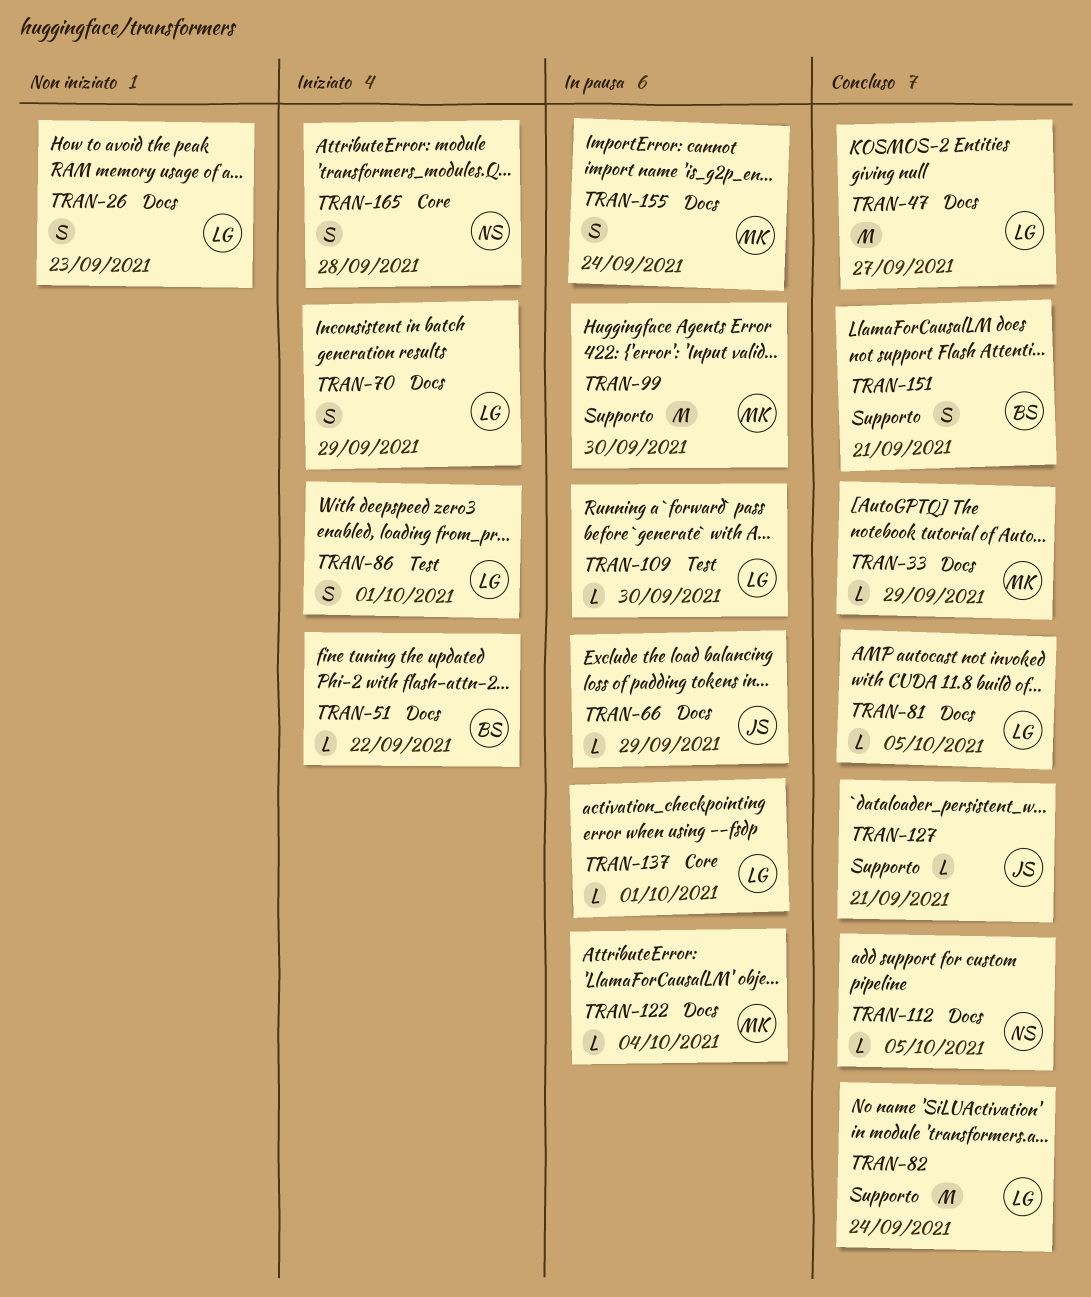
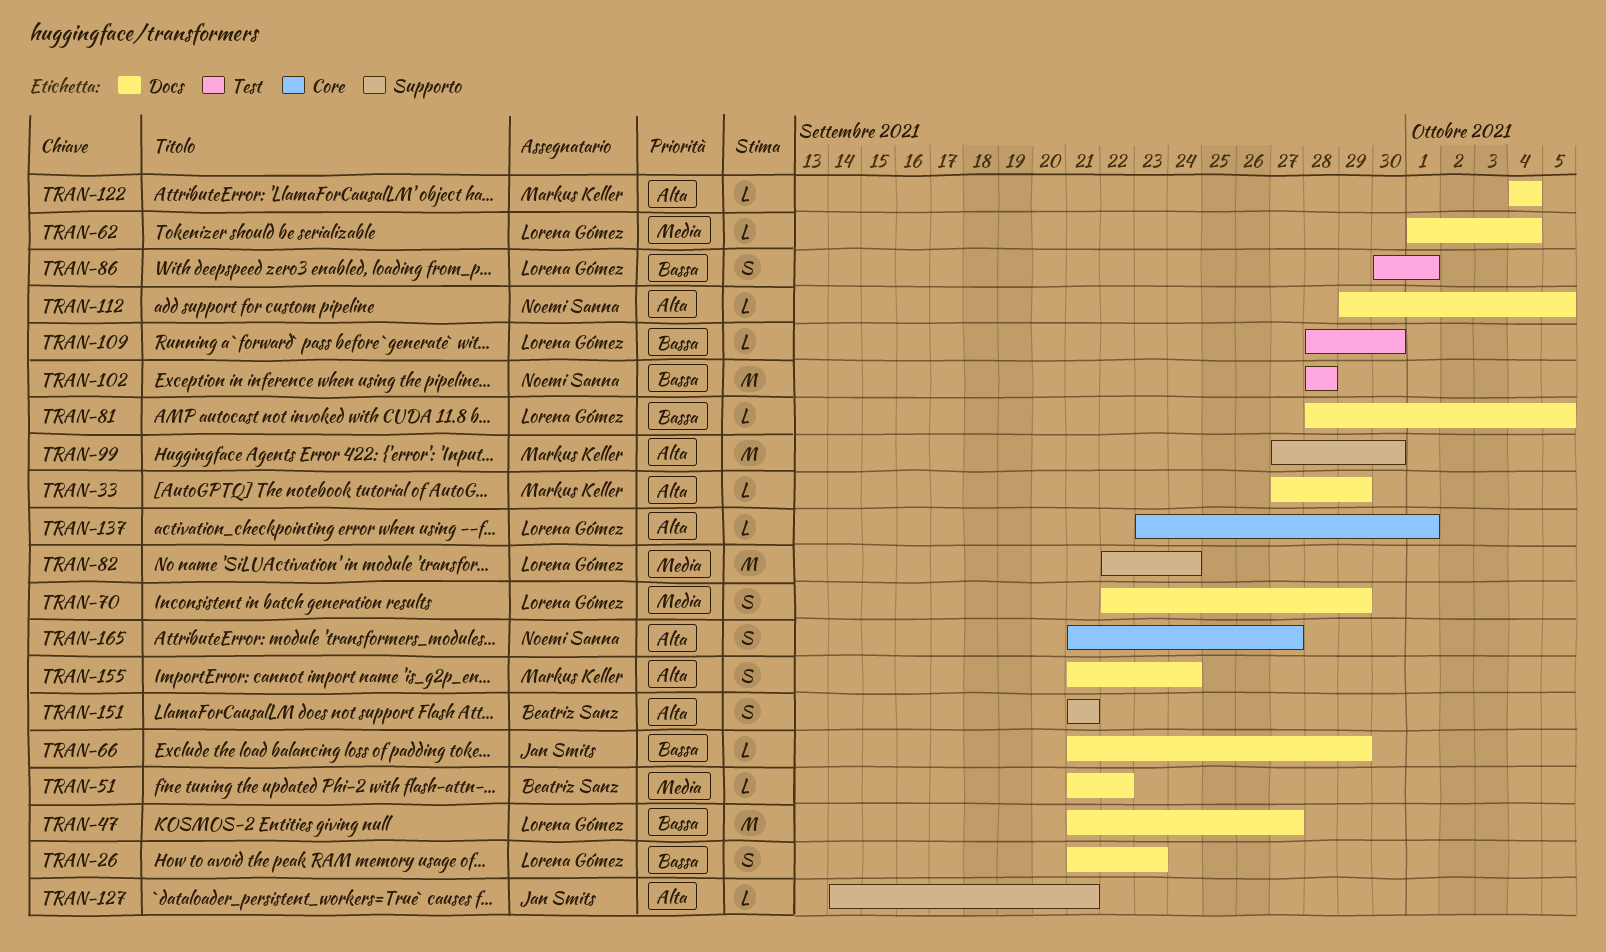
TRAN-62: none -> present
TRAN-102: none -> present
TRAN-165, due: Sep 28 -> Sep 27

